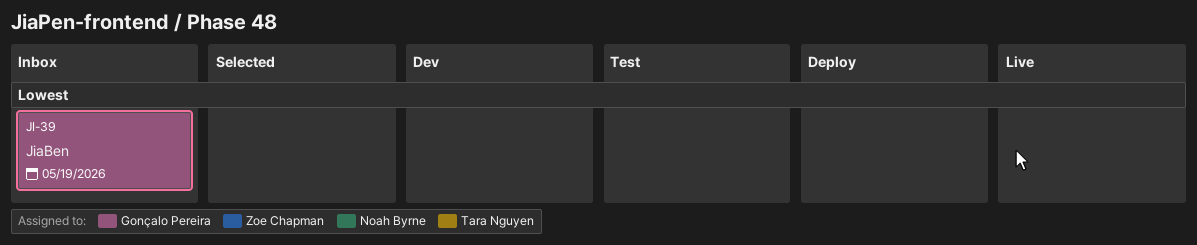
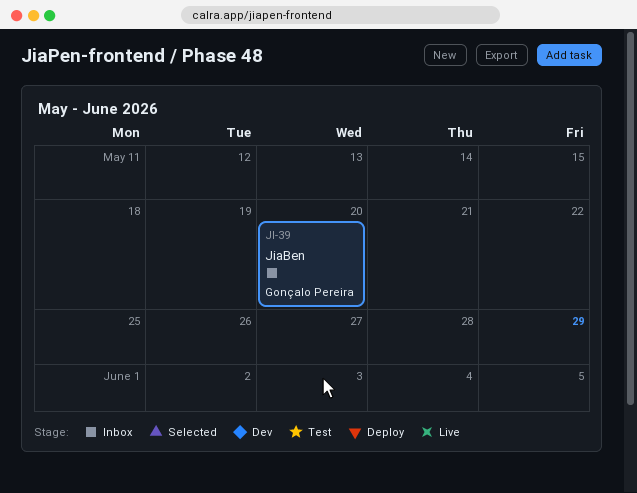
JI-39, due: May 19 -> May 20

